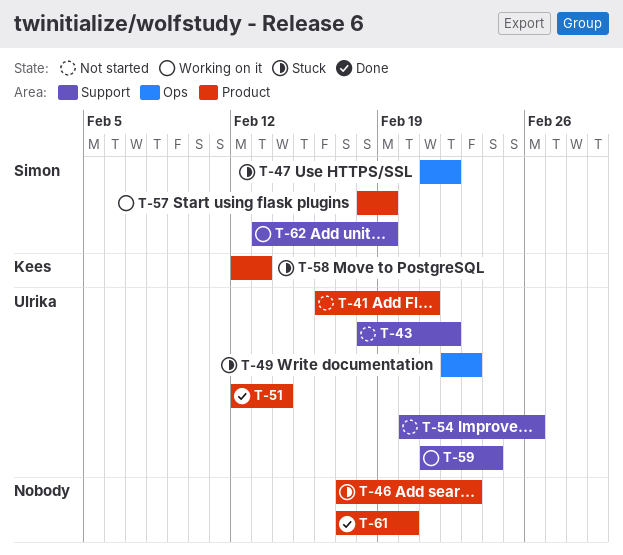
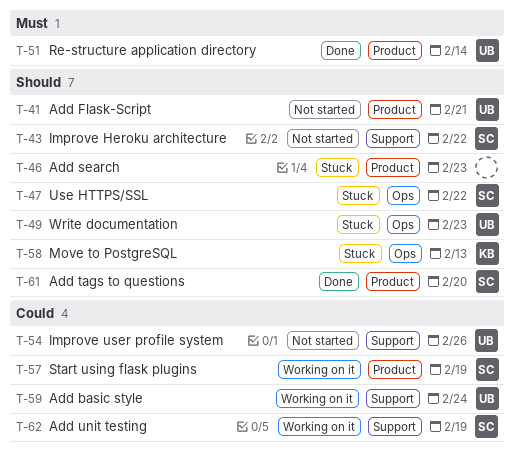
T-43, owner: Ulrika -> Simon
T-58, label: Product -> Ops
T-61, owner: none -> Simon

